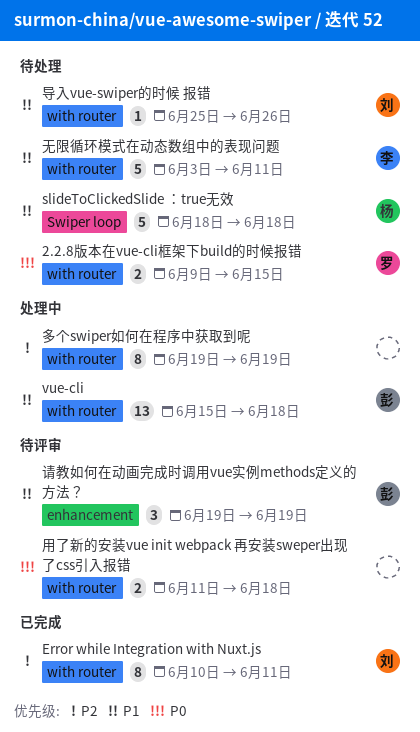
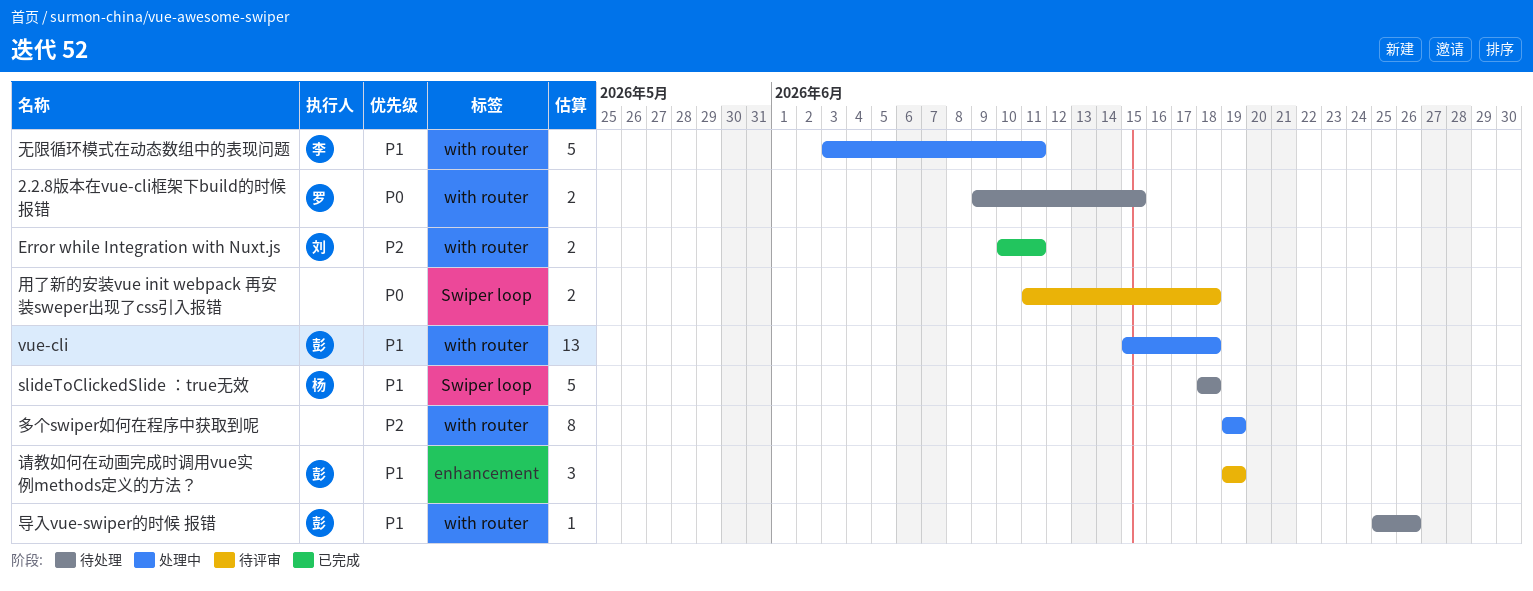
Error while Integration with Nuxt.js, estimate: 8 -> 2
导入vue-swiper的时候 报错, owner: 刘 -> 彭
无限循环模式在动态数组中的表现问题, status: 待处理 -> 处理中
用了新的安装vue init webpack 再安装sweper出现了css引入报错, label: with router -> Swiper loop

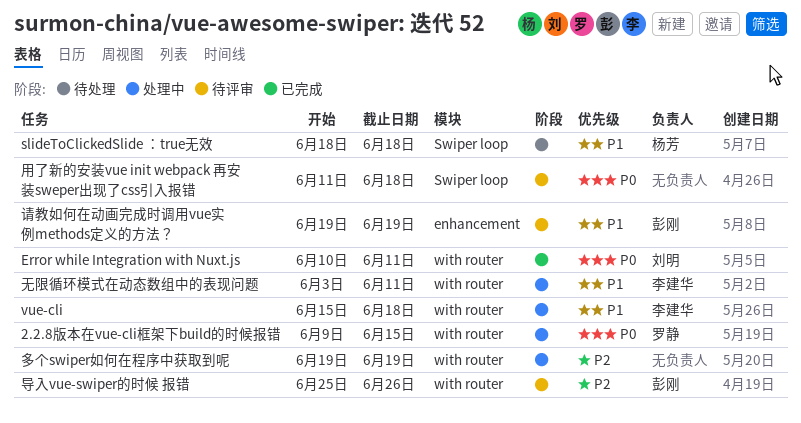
2.2.8版本在vue-cli框架下build的时候报错, status: 待处理 -> 处理中
Error while Integration with Nuxt.js, priority: P2 -> P0
vue-cli, owner: 彭刚 -> 李建华
导入vue-swiper的时候 报错, status: 待处理 -> 待评审
导入vue-swiper的时候 报错, priority: P1 -> P2

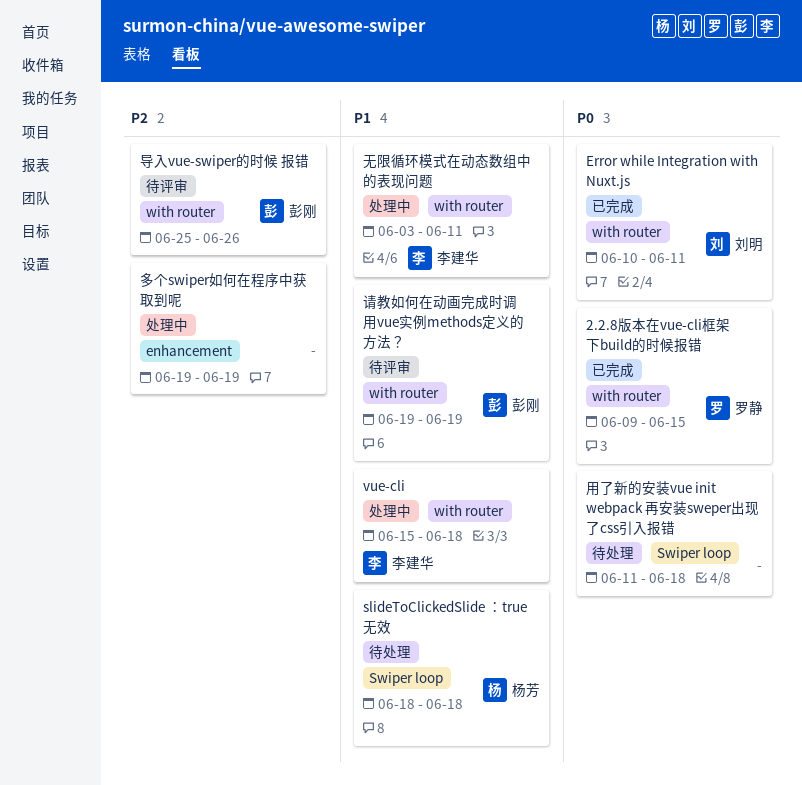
2.2.8版本在vue-cli框架下build的时候报错, status: 处理中 -> 已完成
多个swiper如何在程序中获取到呢, label: with router -> enhancement
用了新的安装vue init webpack 再安装sweper出现了css引入报错, status: 待评审 -> 待处理
请教如何在动画完成时调用vue实例methods定义的方法？, label: enhancement -> with router

